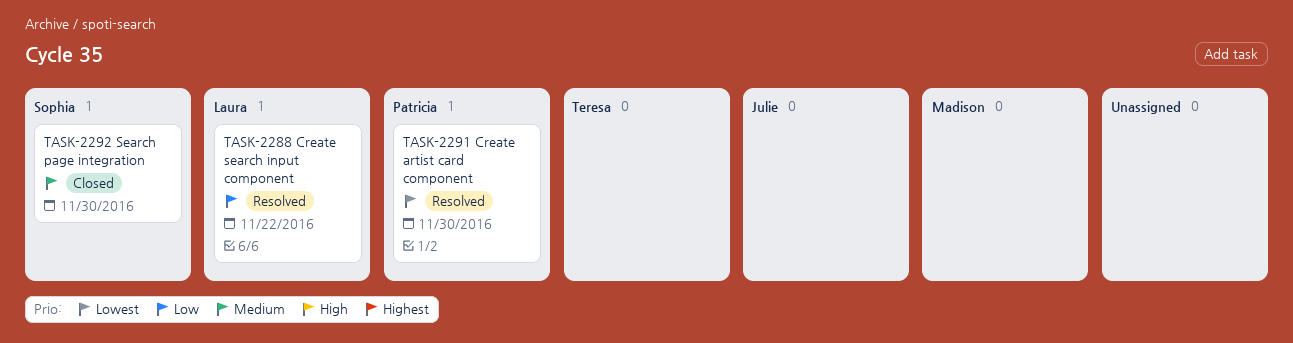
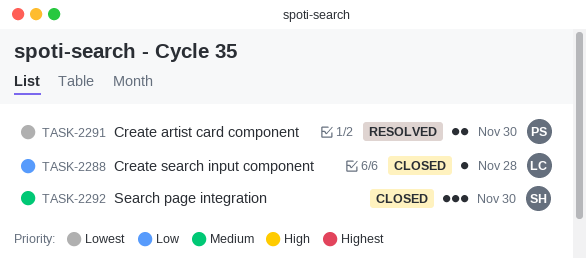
TASK-2288, status: Resolved -> Closed
TASK-2288, due: Nov 22 -> Nov 28

